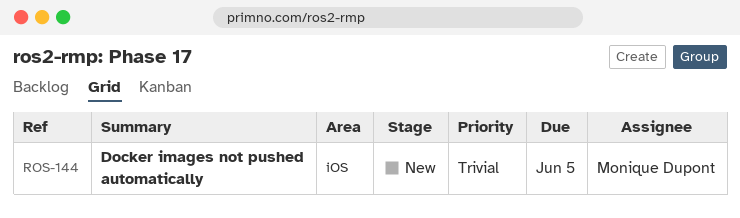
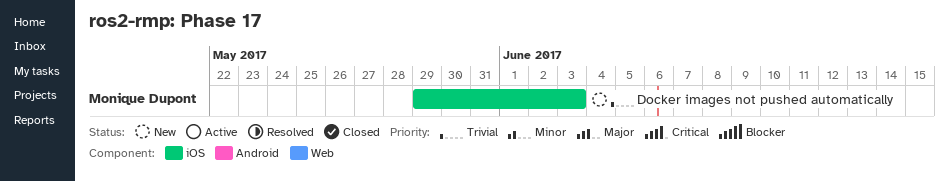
Docker images not pushed automatically, due: Jun 5 -> Jun 3

